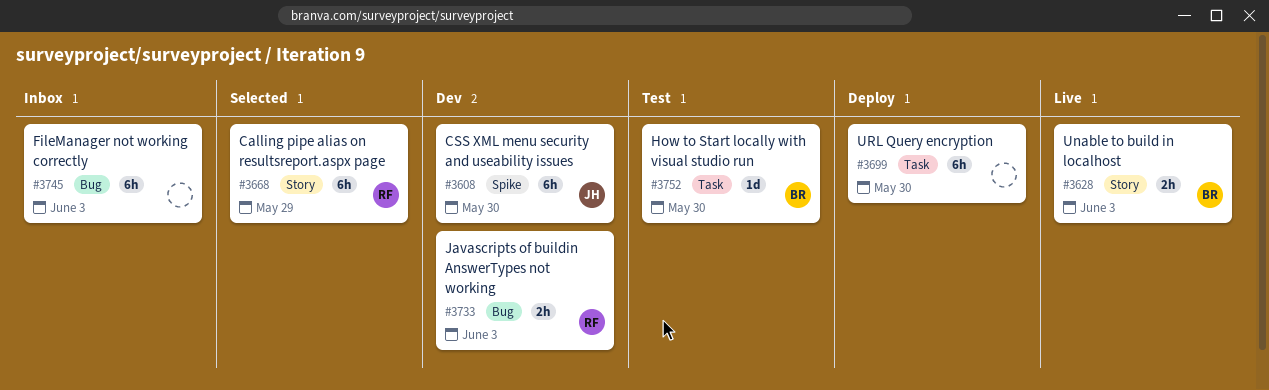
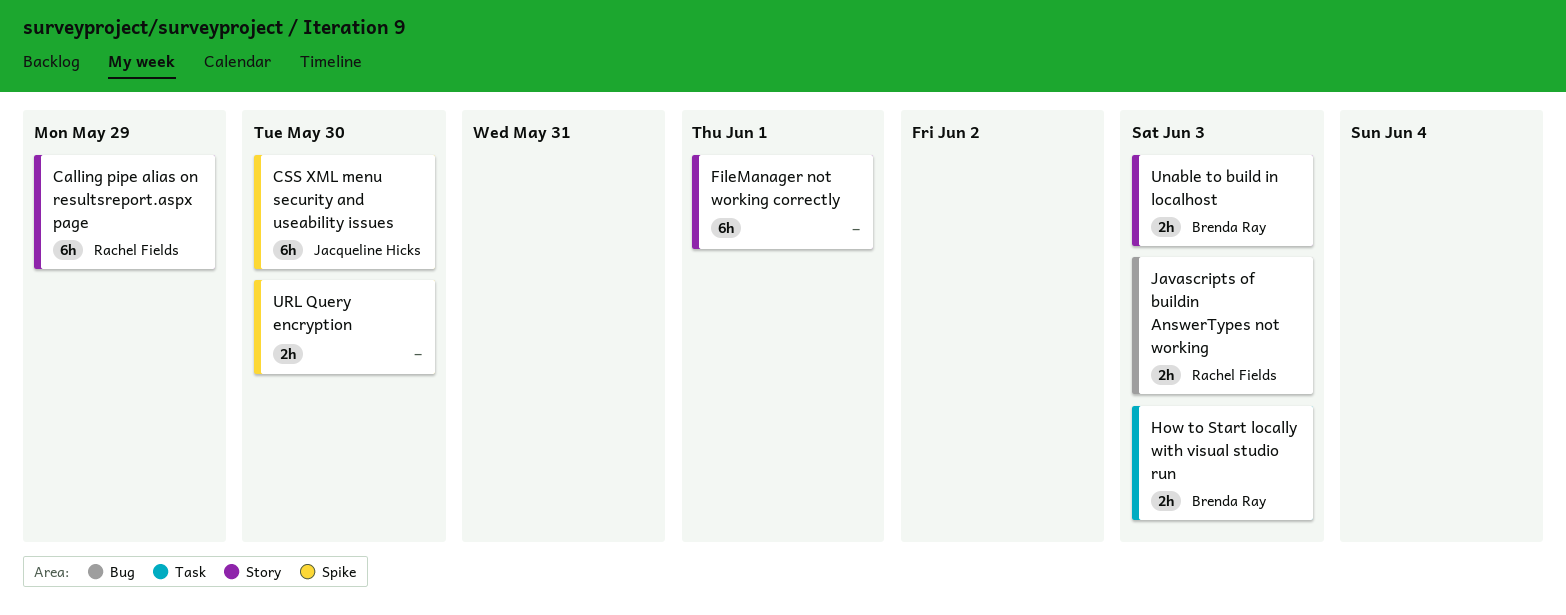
FileManager not working correctly, label: Bug -> Story
FileManager not working correctly, due: Jun 3 -> Jun 1
How to Start locally with visual studio run, estimate: 1d -> 2h
How to Start locally with visual studio run, due: May 30 -> Jun 3
URL Query encryption, label: Task -> Spike
URL Query encryption, estimate: 6h -> 2h

